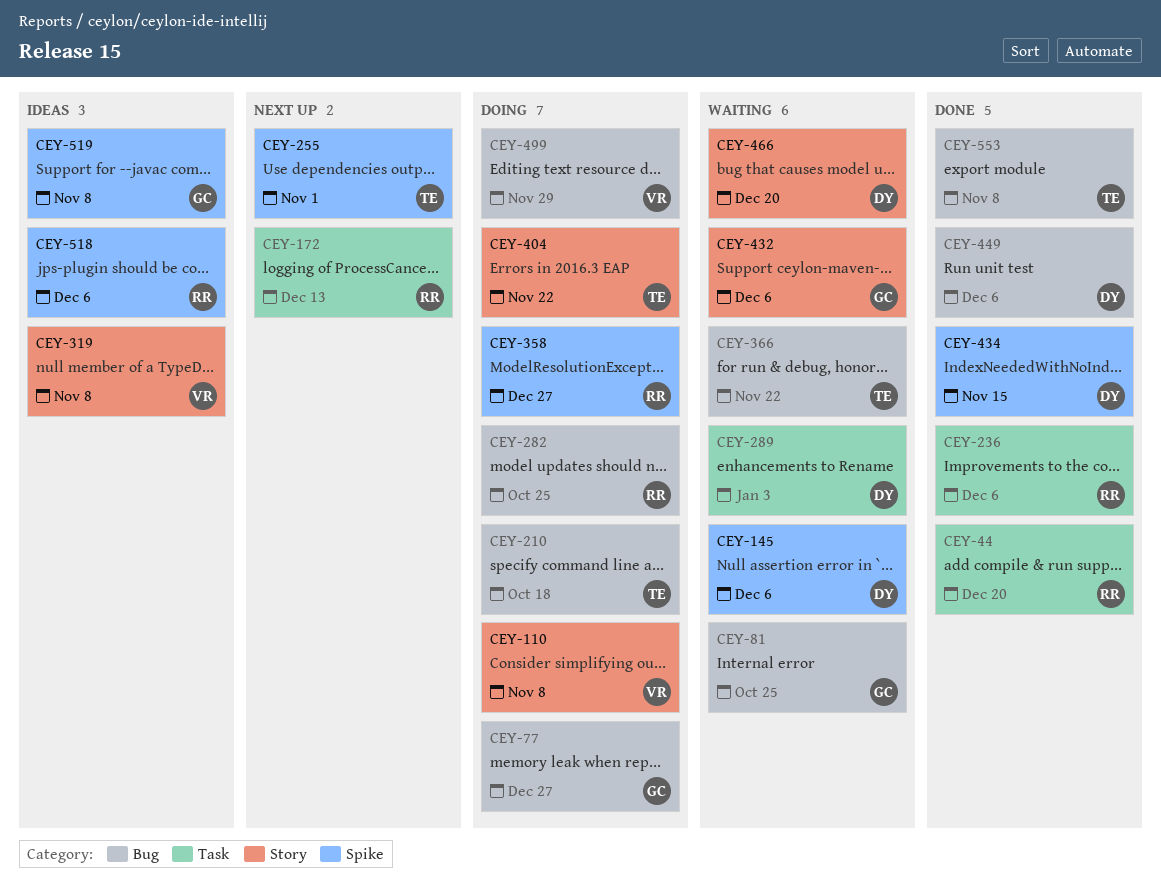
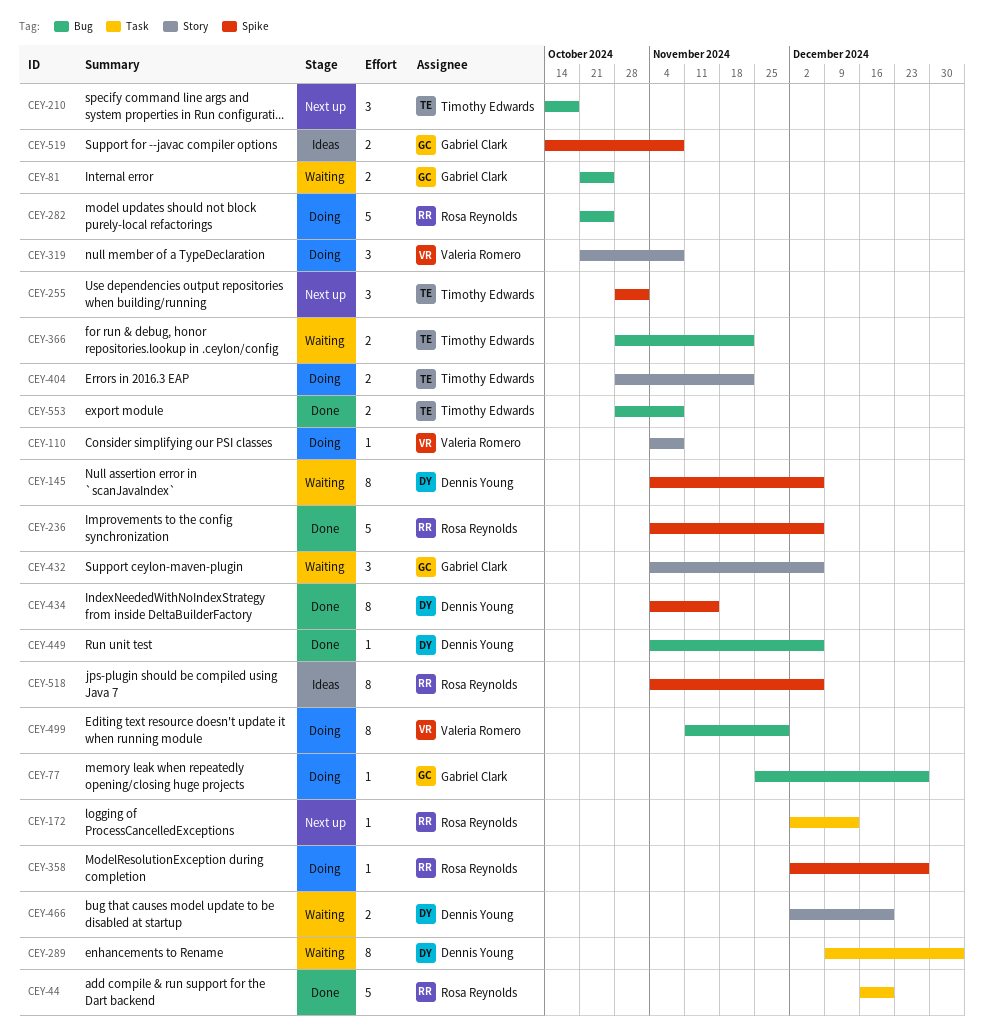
CEY-210, status: Doing -> Next up
CEY-236, label: Task -> Spike
CEY-319, status: Ideas -> Doing

